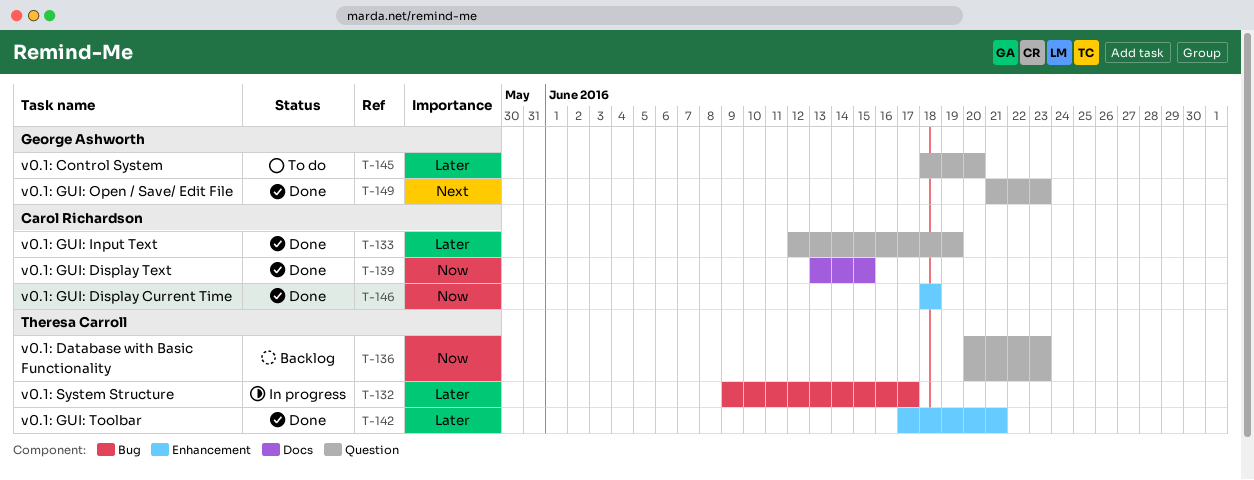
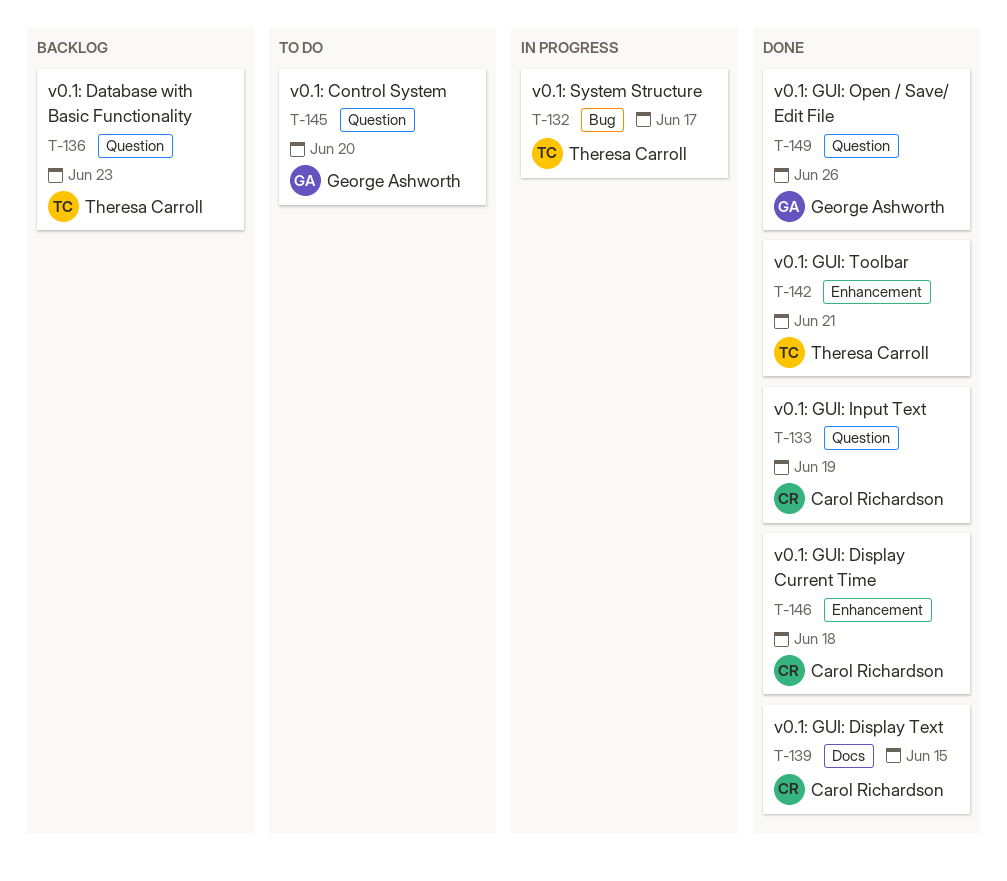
T-149, due: Jun 23 -> Jun 26

